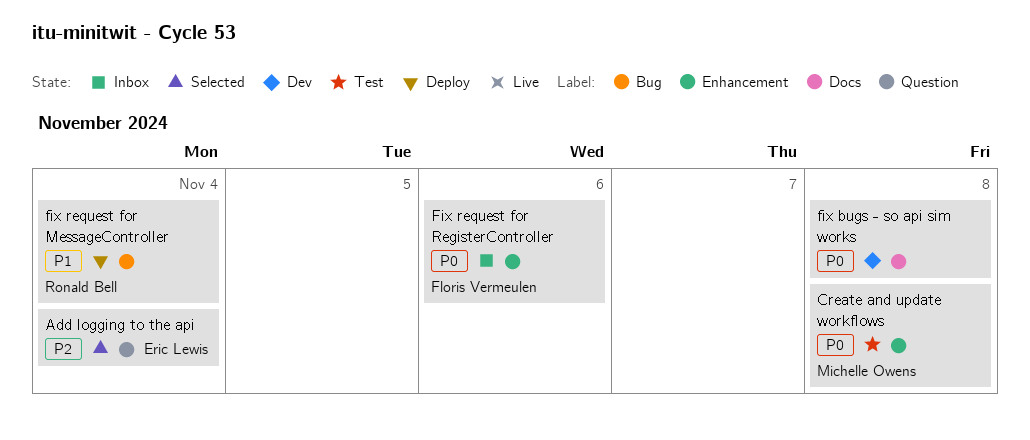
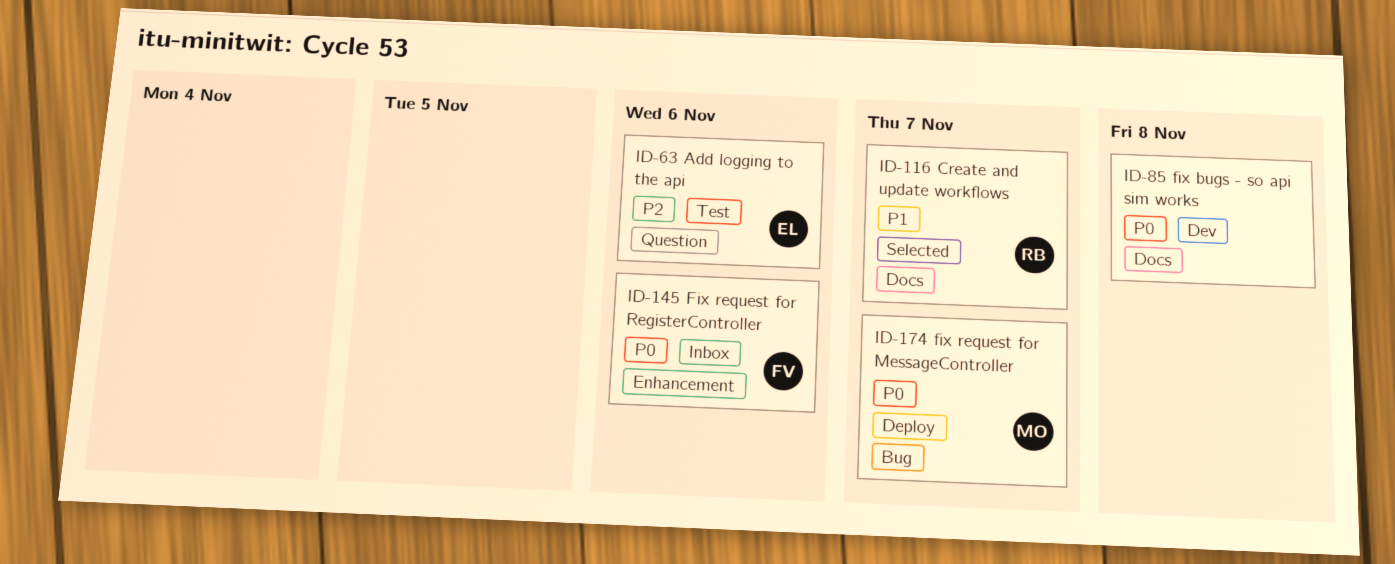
Add logging to the api, status: Selected -> Test
Add logging to the api, due: Nov 4 -> Nov 6
Create and update workflows, status: Test -> Selected
Create and update workflows, owner: Michelle Owens -> Ronald Bell
Create and update workflows, priority: P0 -> P1
Create and update workflows, label: Enhancement -> Docs
Create and update workflows, due: Nov 8 -> Nov 7
fix request for MessageController, owner: Ronald Bell -> Michelle Owens
fix request for MessageController, priority: P1 -> P0
fix request for MessageController, due: Nov 4 -> Nov 7

